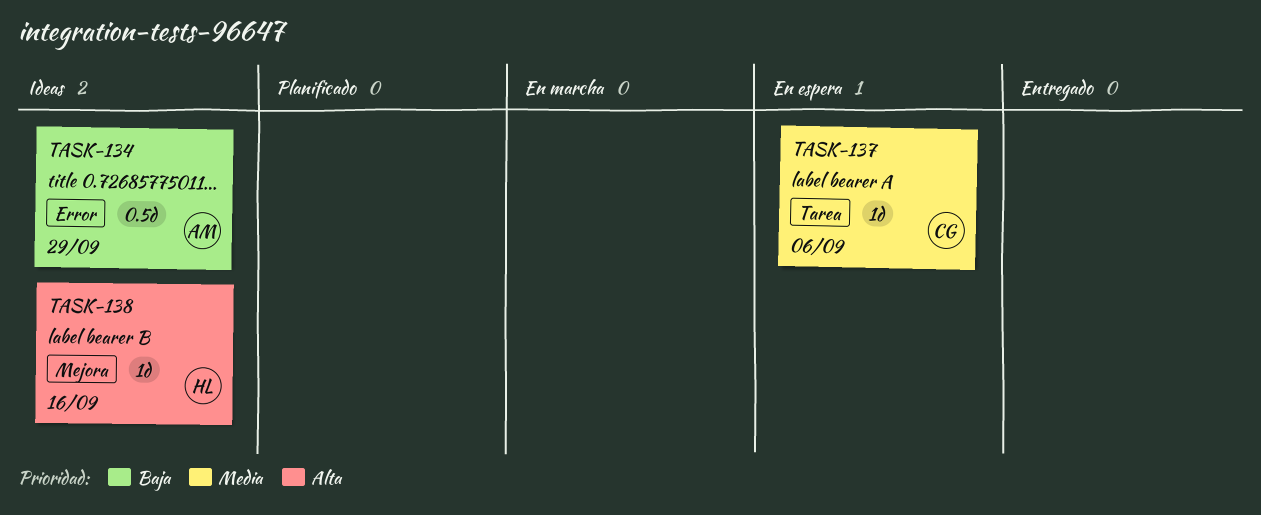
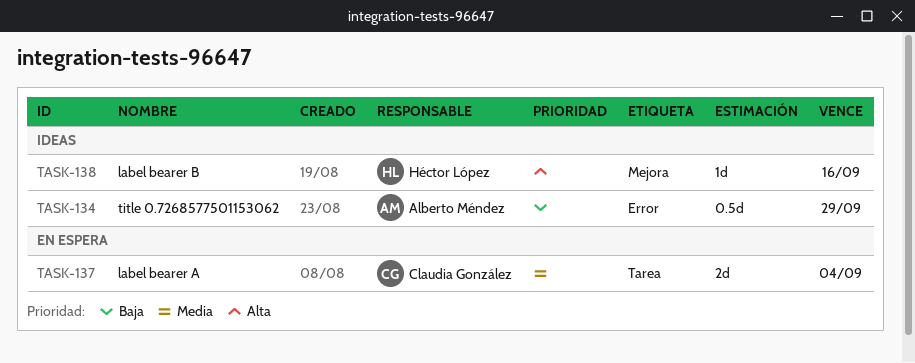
TASK-137, estimate: 1d -> 2d
TASK-137, due: Sep 6 -> Sep 4

